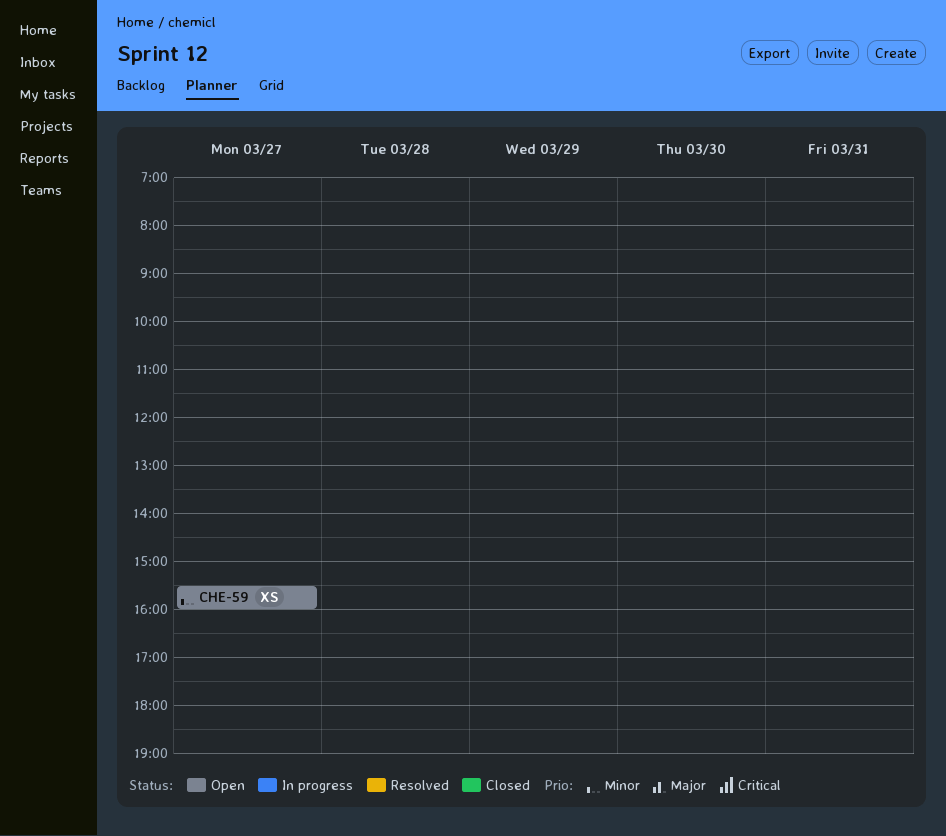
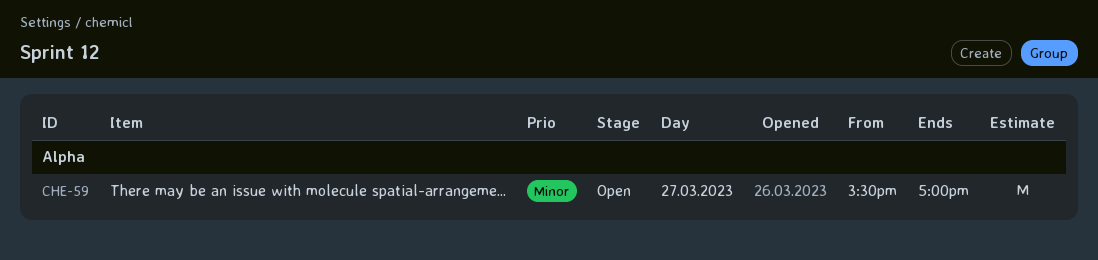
CHE-59, estimate: XS -> M
CHE-59, ends: 16:00 -> 17:00

